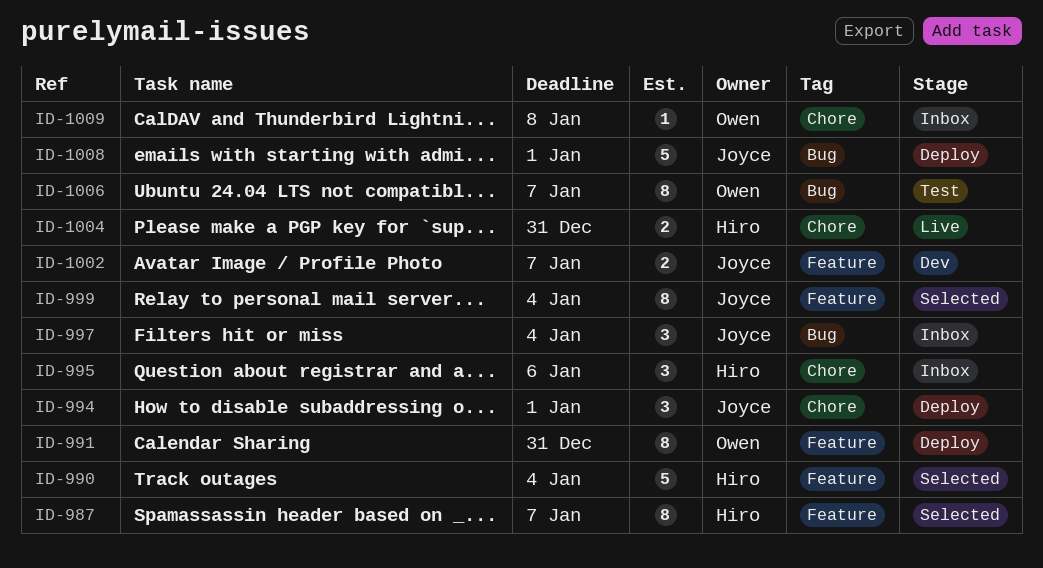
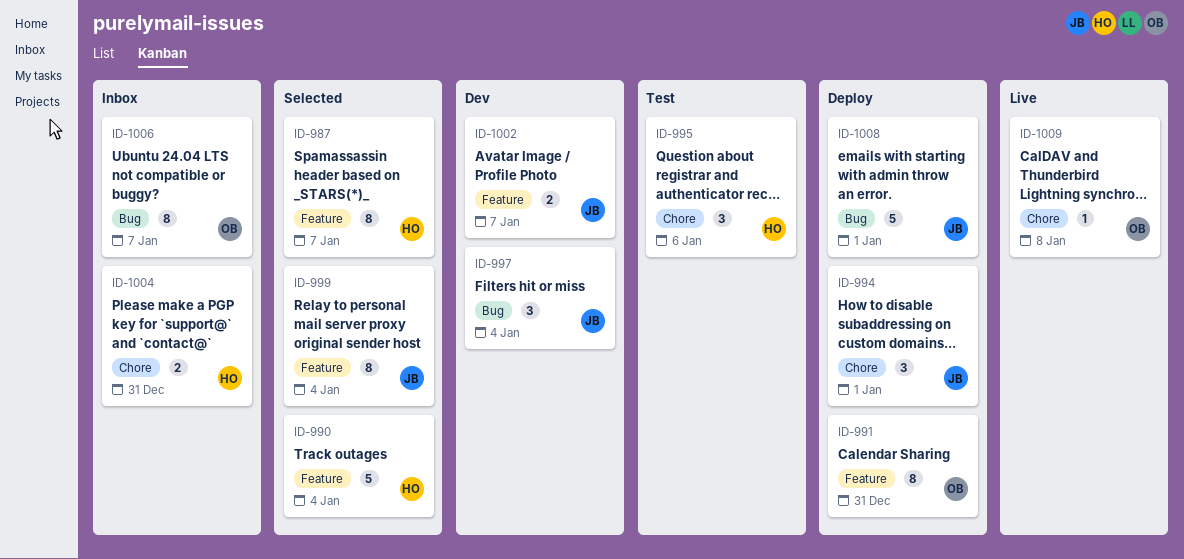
ID-995, status: Inbox -> Test
ID-997, status: Inbox -> Dev
ID-1004, status: Live -> Inbox
ID-1006, status: Test -> Inbox
ID-1009, status: Inbox -> Live

